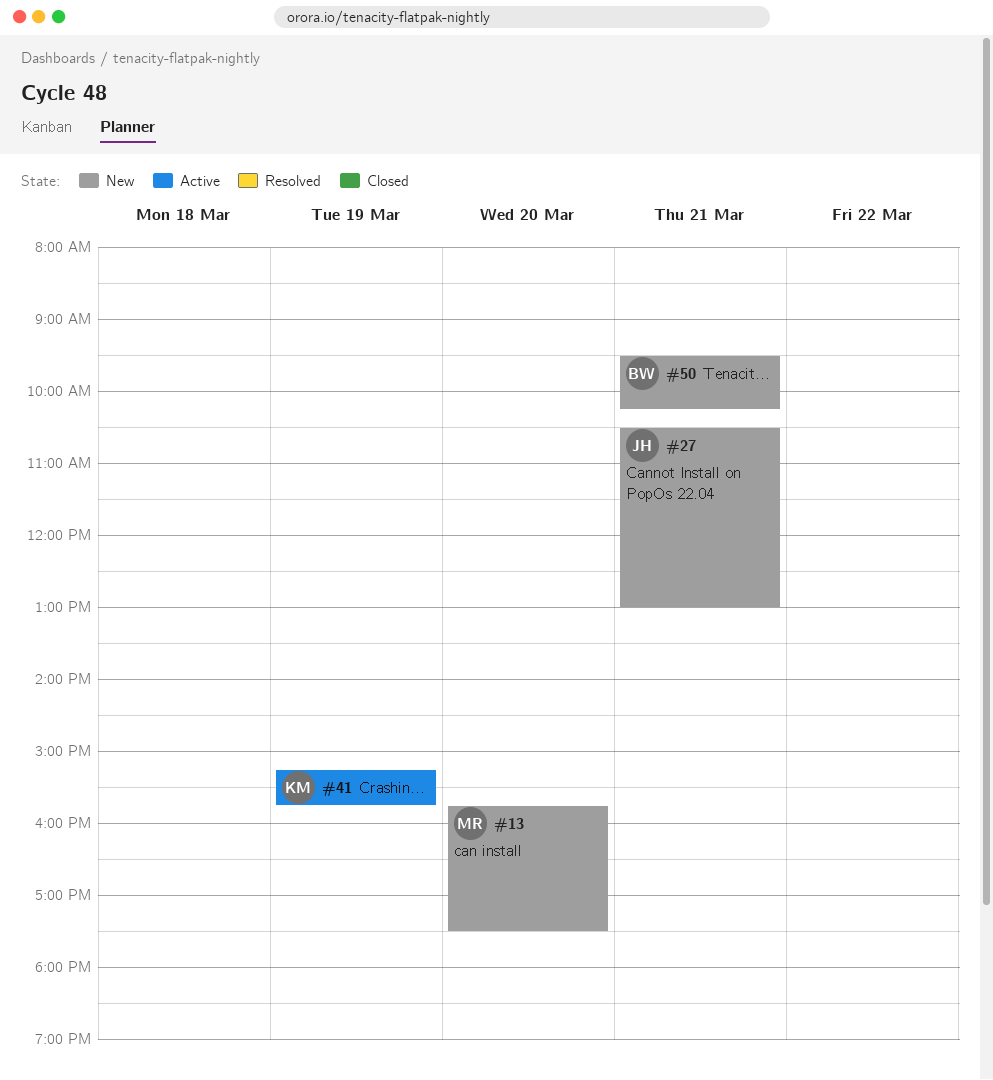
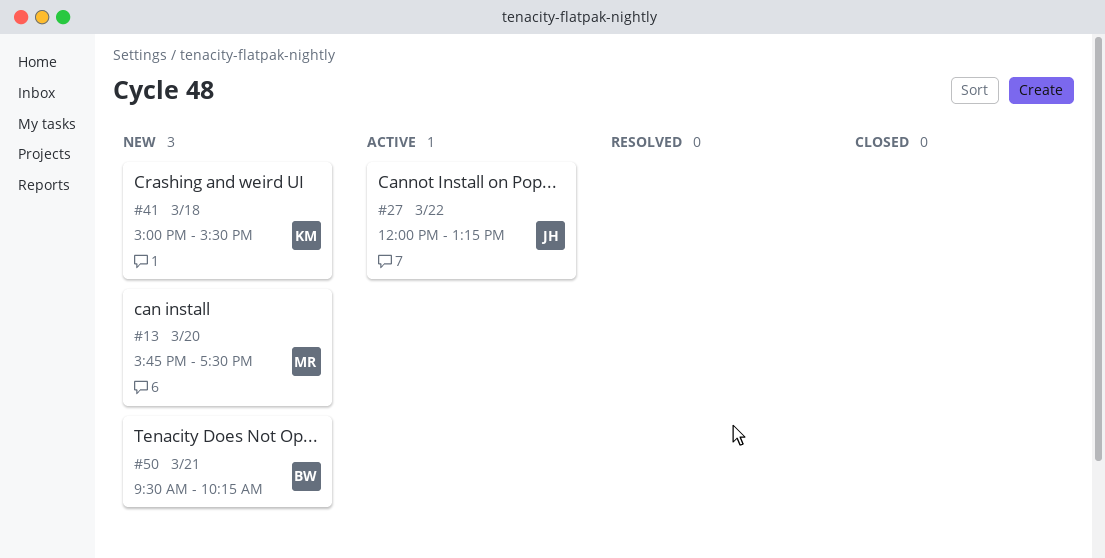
#27, status: New -> Active
#27, day: Mar 21 -> Mar 22
#27, begins: 10:30 -> 12:00
#27, ends: 13:00 -> 13:15
#41, status: Active -> New
#41, day: Mar 19 -> Mar 18
#41, begins: 15:15 -> 15:00
#41, ends: 15:45 -> 15:30

